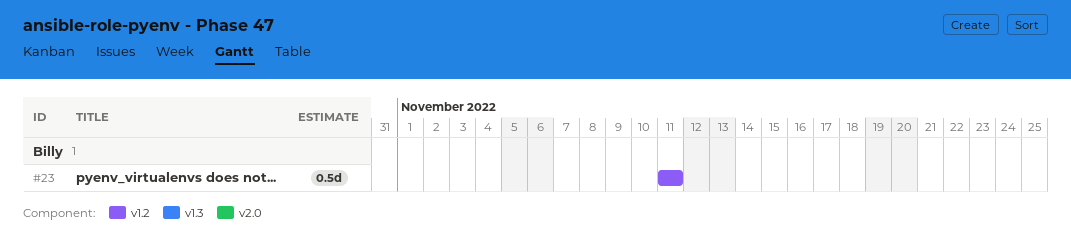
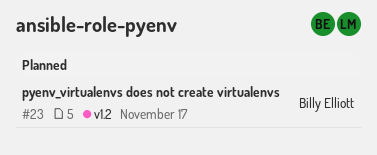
#23, due: Nov 11 -> Nov 17

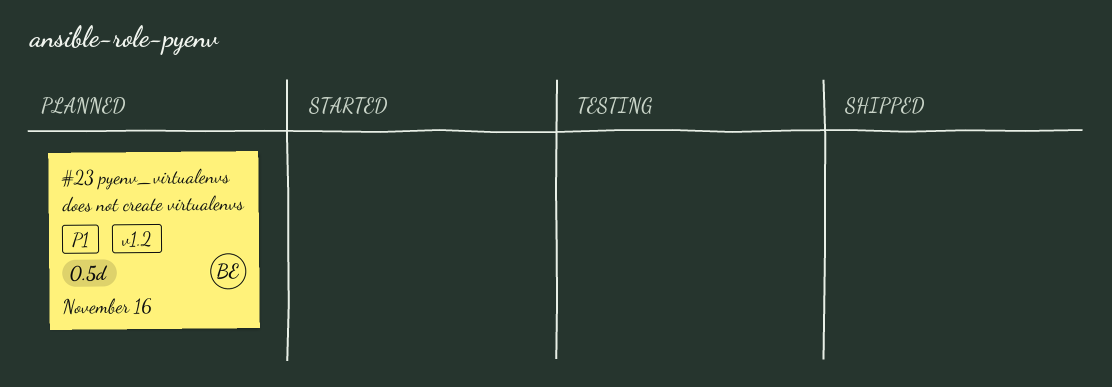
#23, due: Nov 17 -> Nov 16

